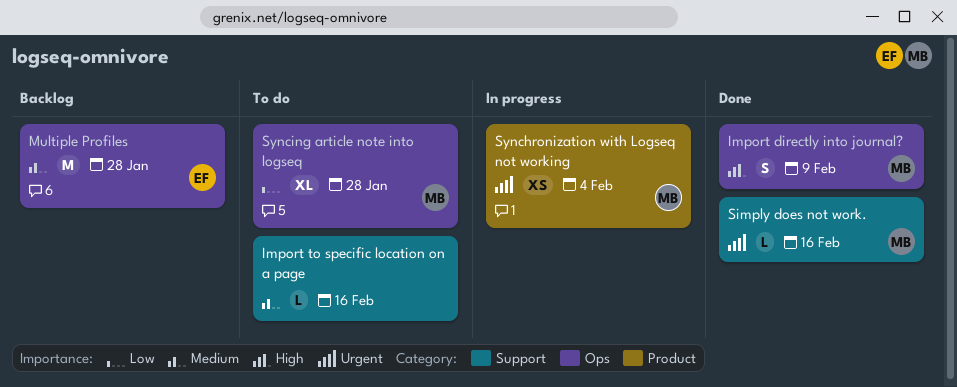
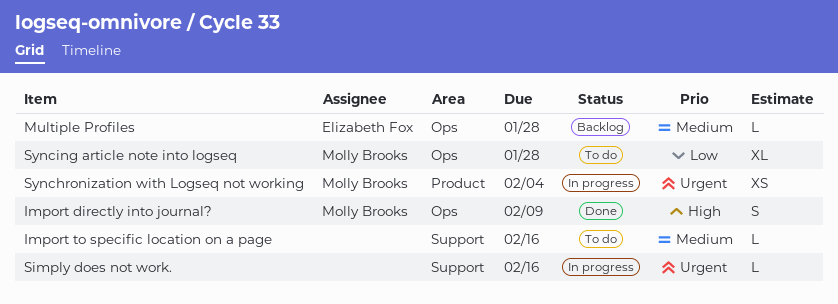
Multiple Profiles, estimate: M -> L
Simply does not work., status: Done -> In progress
Simply does not work., owner: Molly Brooks -> none

